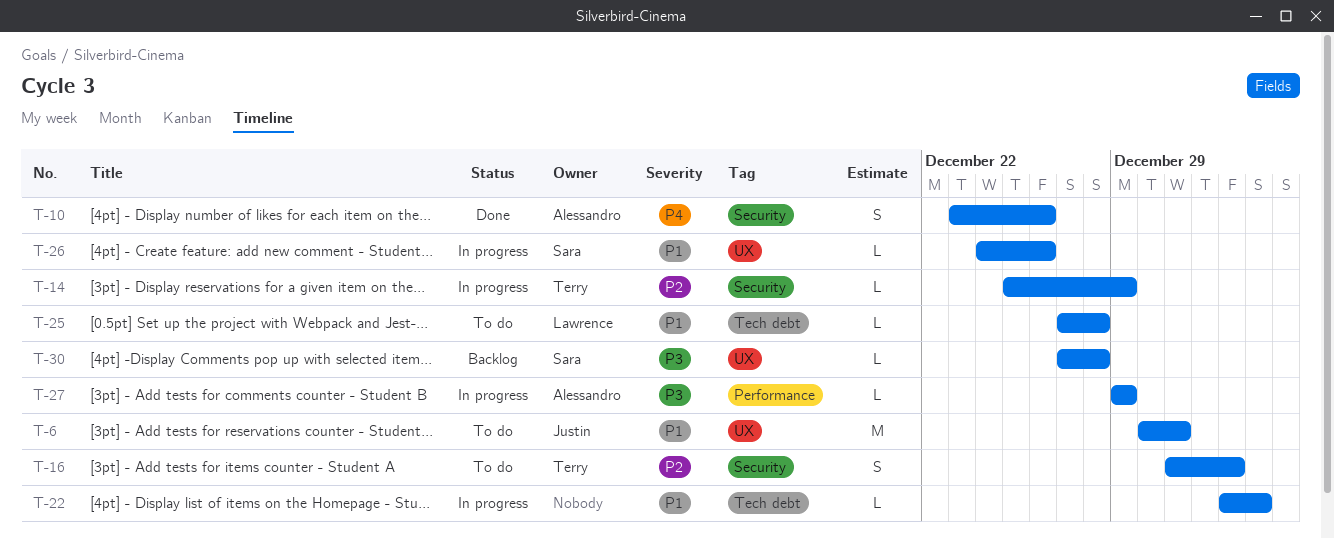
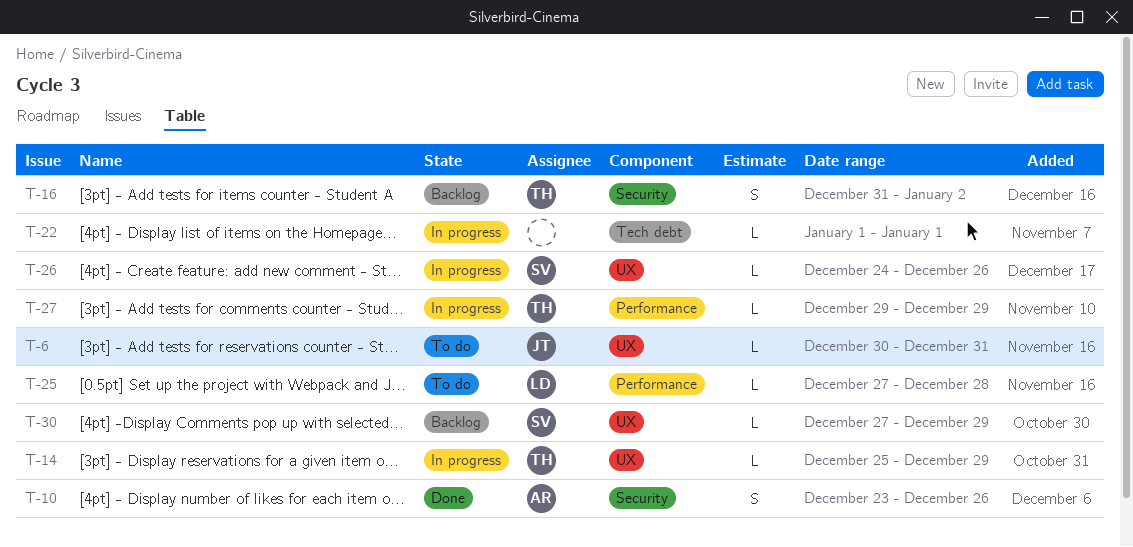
T-6, estimate: M -> L
T-14, label: Security -> UX
T-16, status: To do -> Backlog
T-22, start: Jan 2 -> Jan 1
T-22, due: Jan 3 -> Jan 1
T-25, label: Tech debt -> Performance
T-27, owner: Alessandro -> Terry
T-30, due: Dec 28 -> Dec 29

